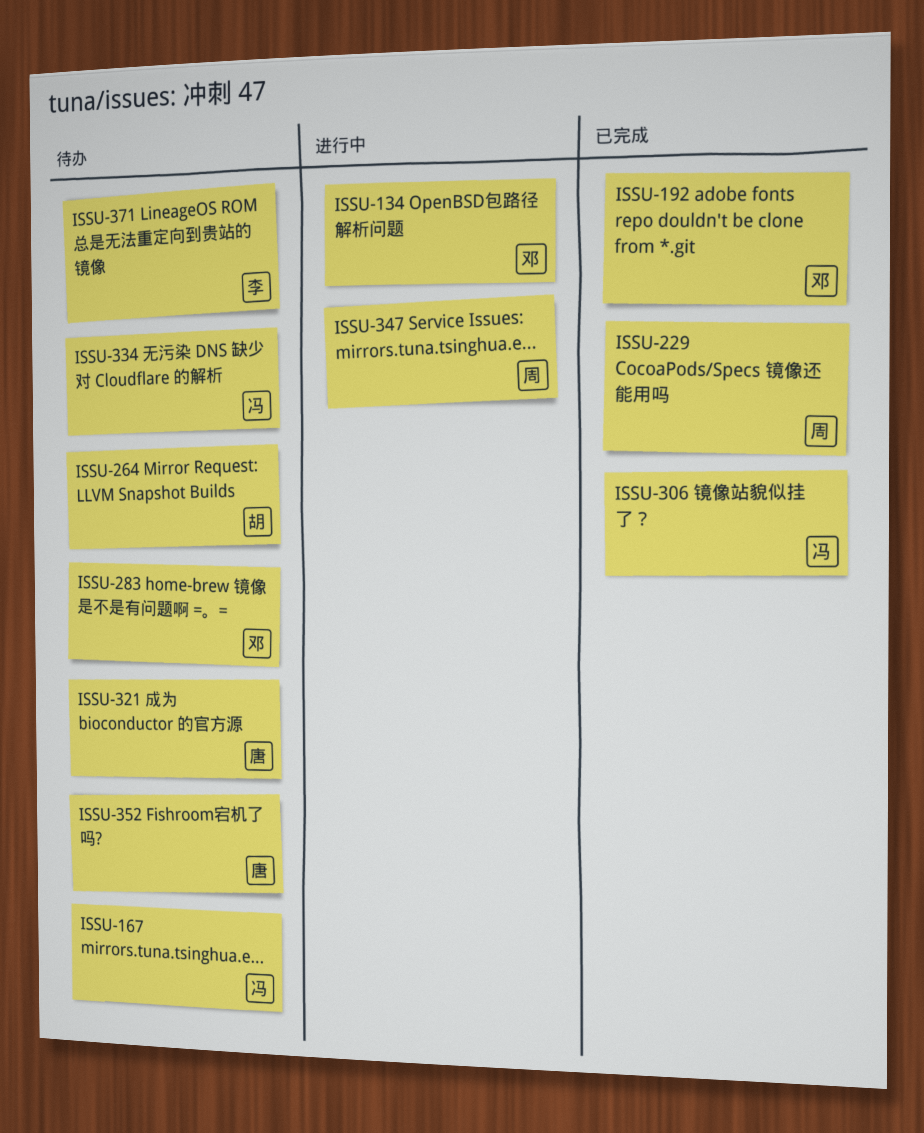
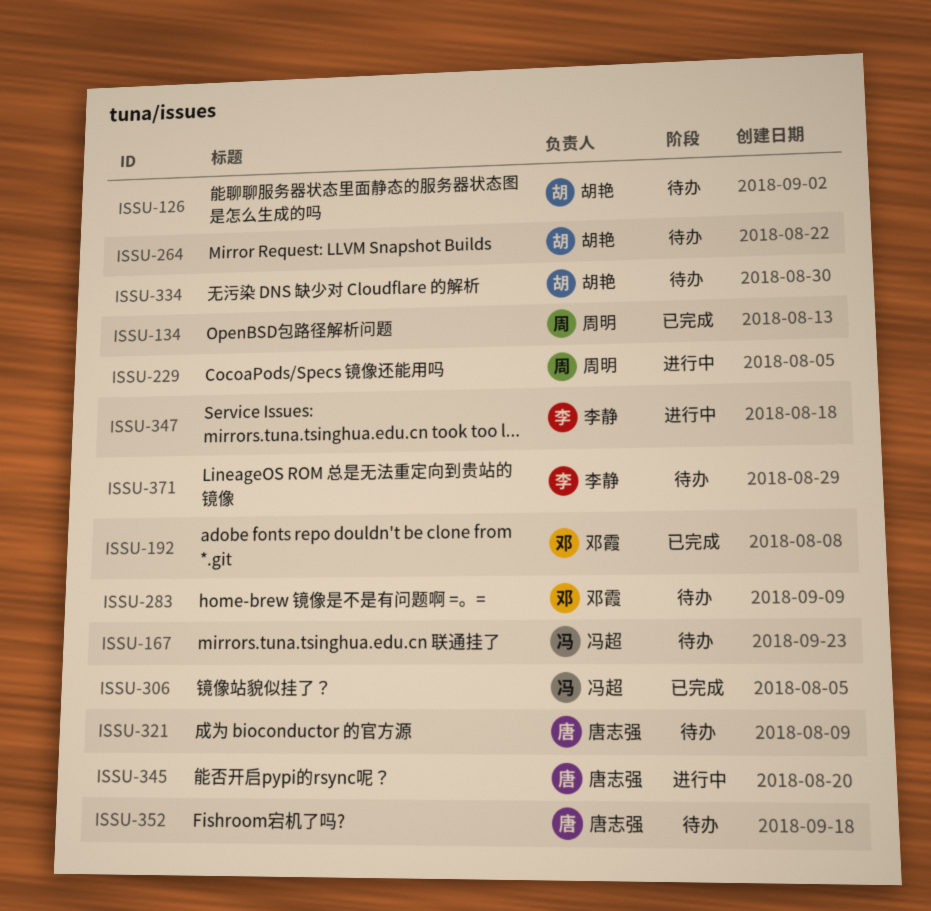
ISSU-126: none -> present
ISSU-134, status: 进行中 -> 已完成
ISSU-134, owner: 邓霞 -> 周明
ISSU-229, status: 已完成 -> 进行中
ISSU-334, owner: 冯超 -> 胡艳
ISSU-345: none -> present
ISSU-347, owner: 周明 -> 李静

